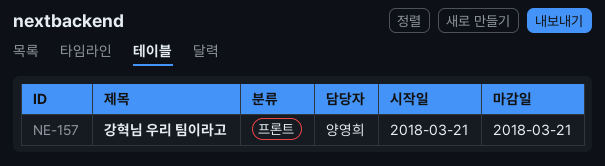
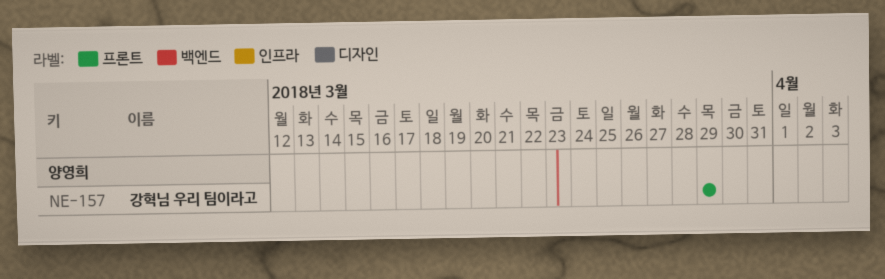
NE-157, start: Mar 21 -> Mar 29
NE-157, due: Mar 21 -> Mar 29

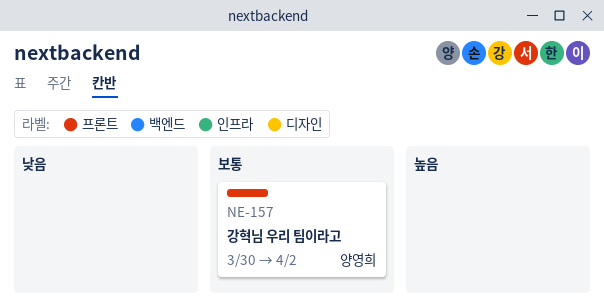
NE-157, start: Mar 29 -> Mar 30
NE-157, due: Mar 29 -> Apr 2

